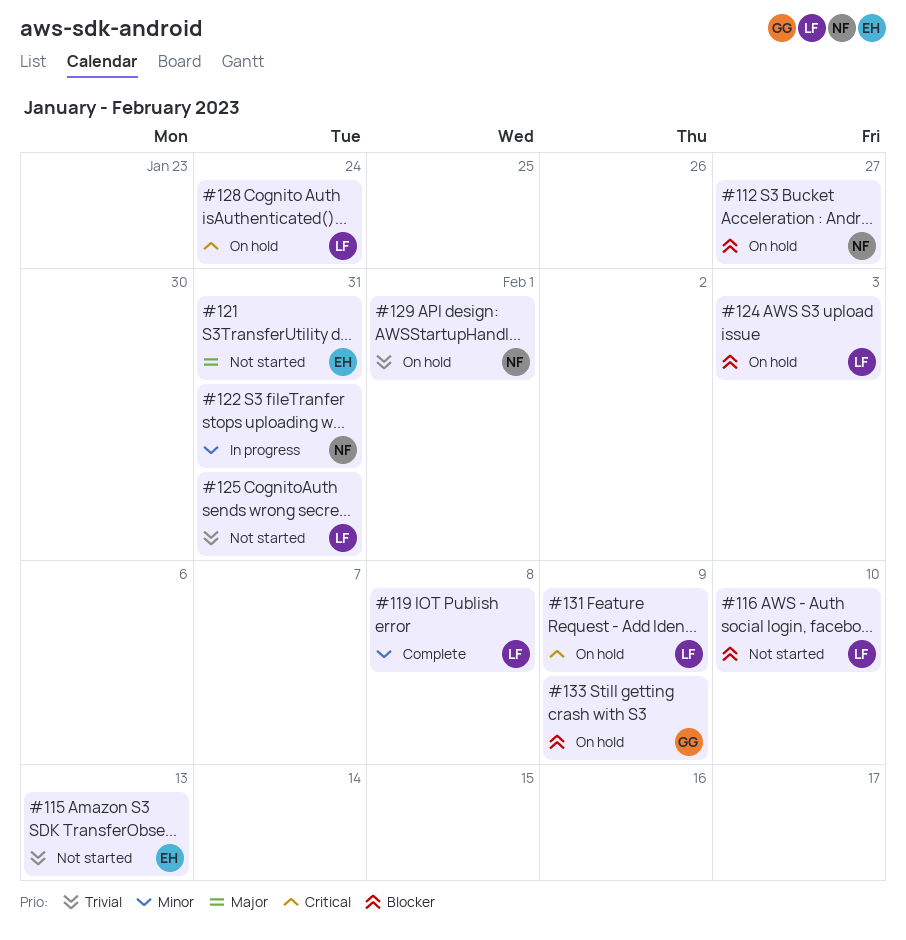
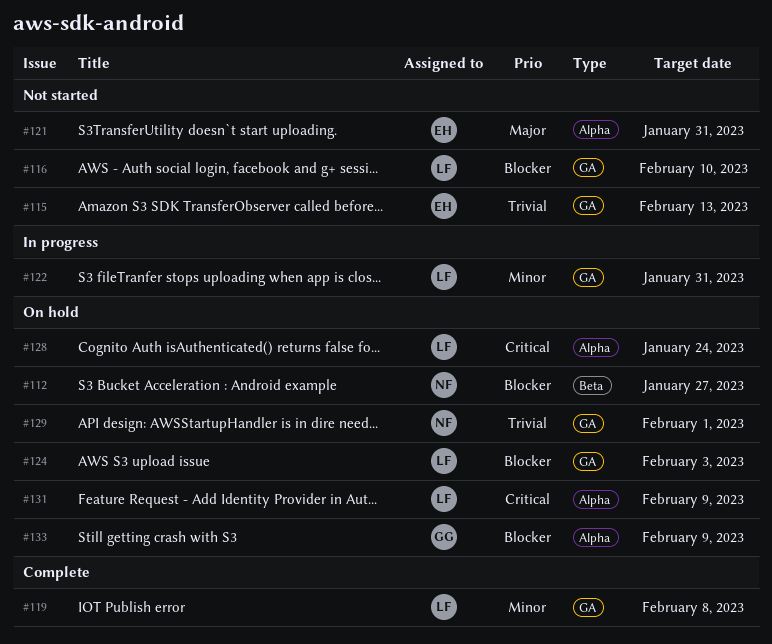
#122, owner: NF -> LF
#125: present -> none

